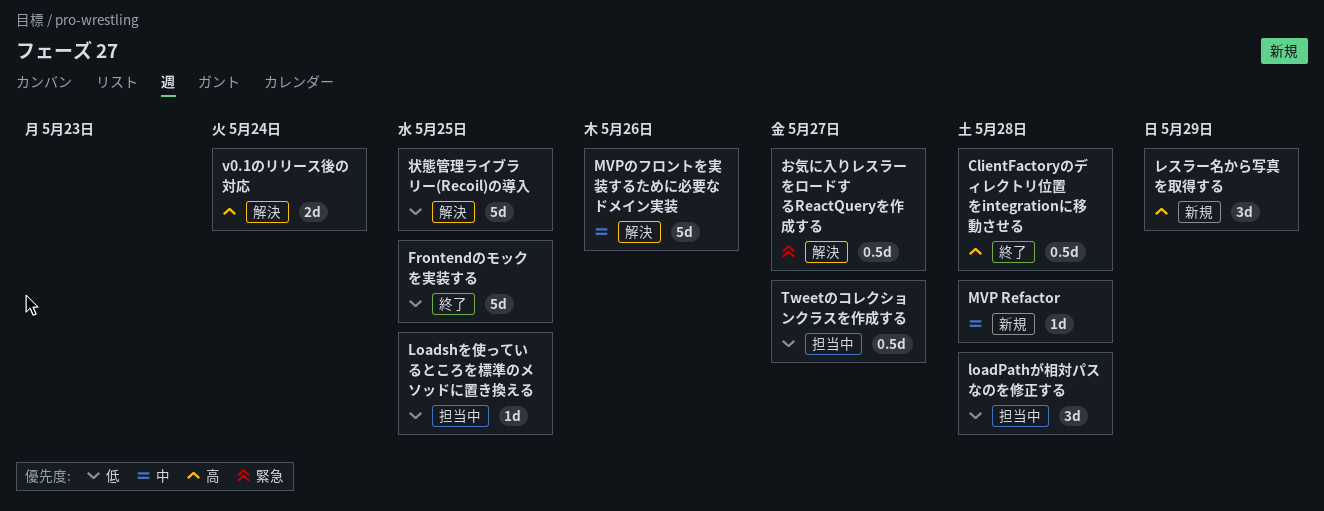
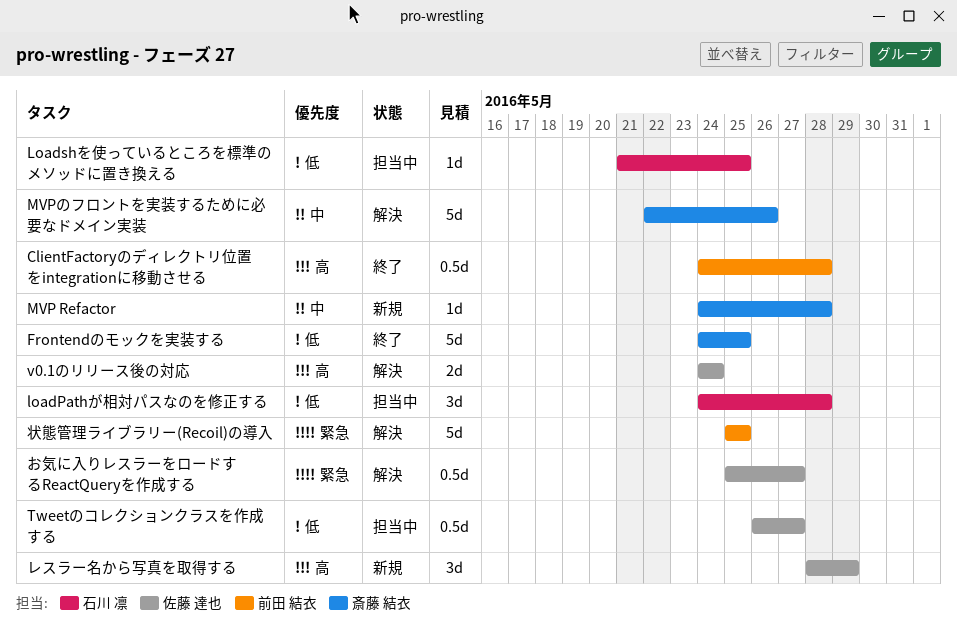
状態管理ライブラリー(Recoil)の導入, priority: 低 -> 緊急

